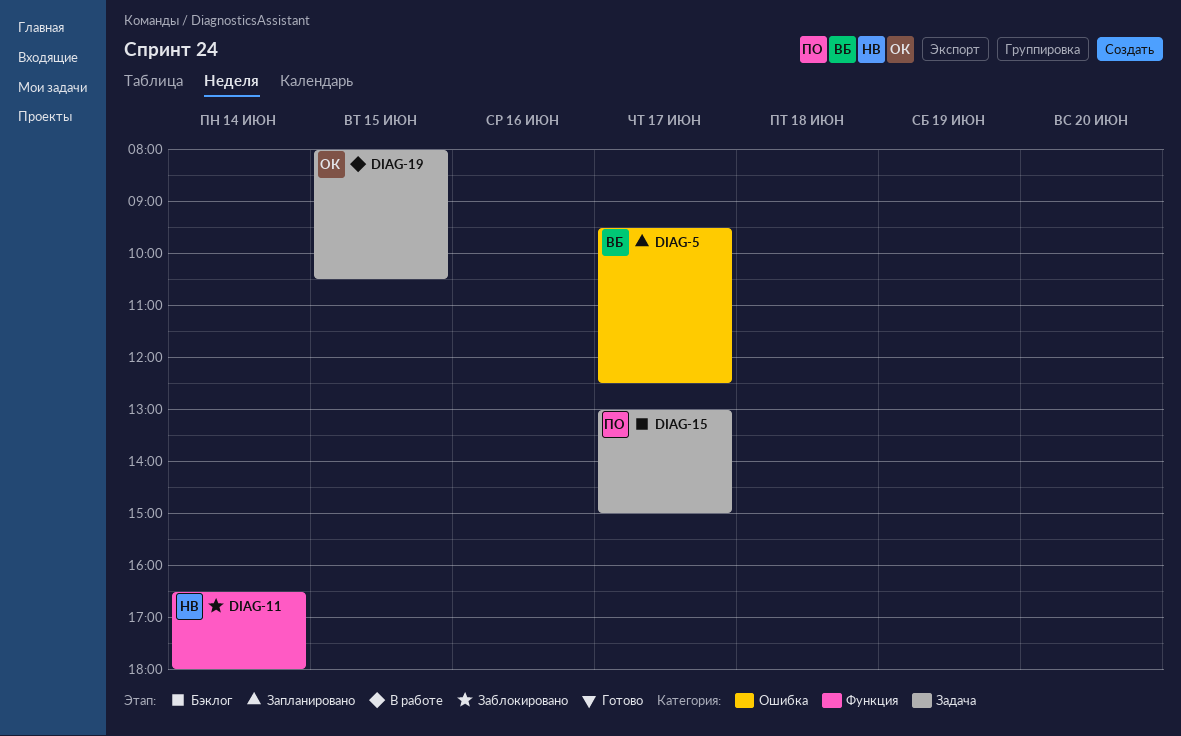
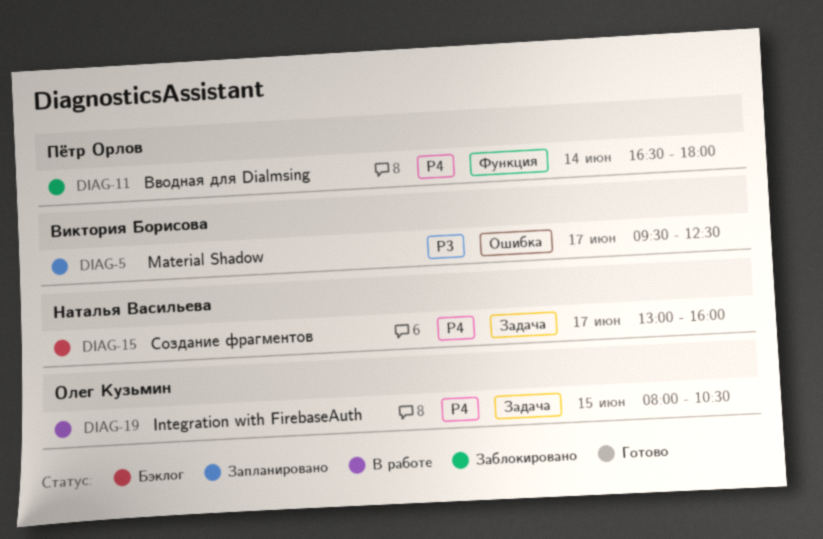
DIAG-11, owner: Наталья Васильева -> Пётр Орлов
DIAG-15, owner: Пётр Орлов -> Наталья Васильева
DIAG-15, ends: 15:00 -> 16:00

